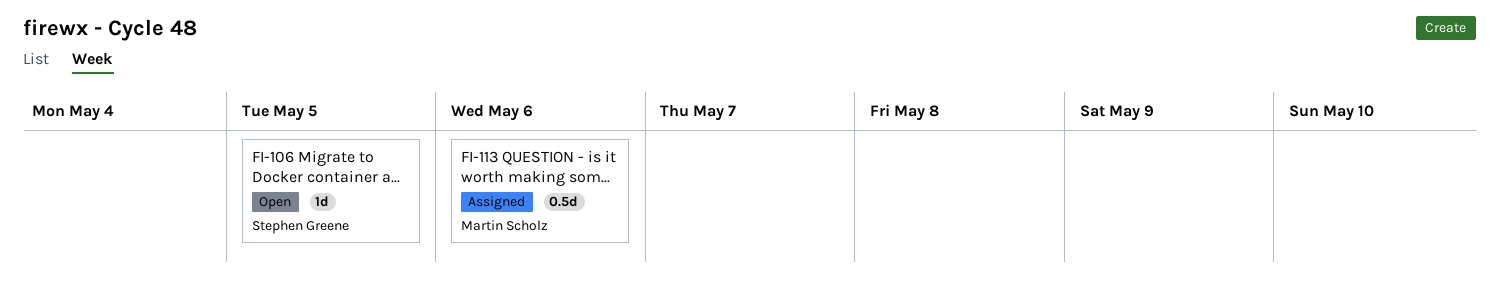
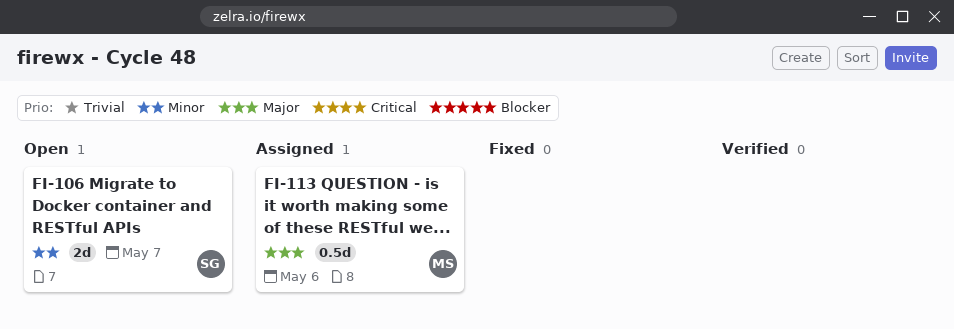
FI-106, estimate: 1d -> 2d
FI-106, due: May 5 -> May 7

